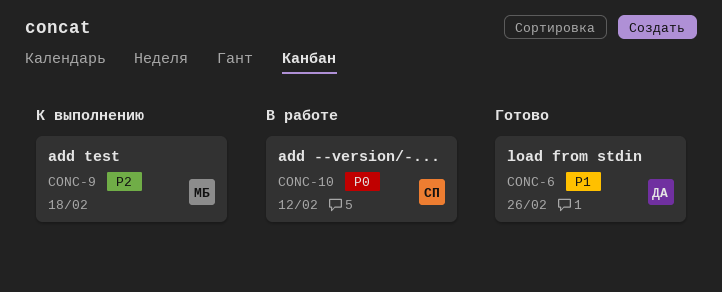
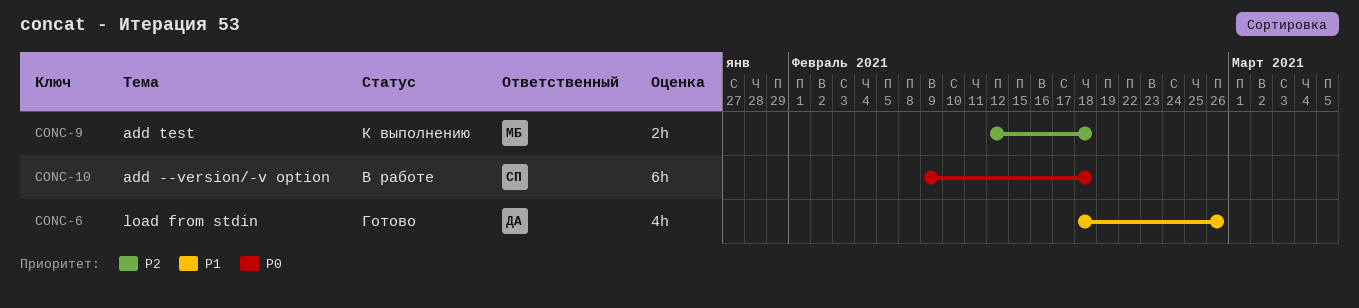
CONC-10, due: Feb 12 -> Feb 18

